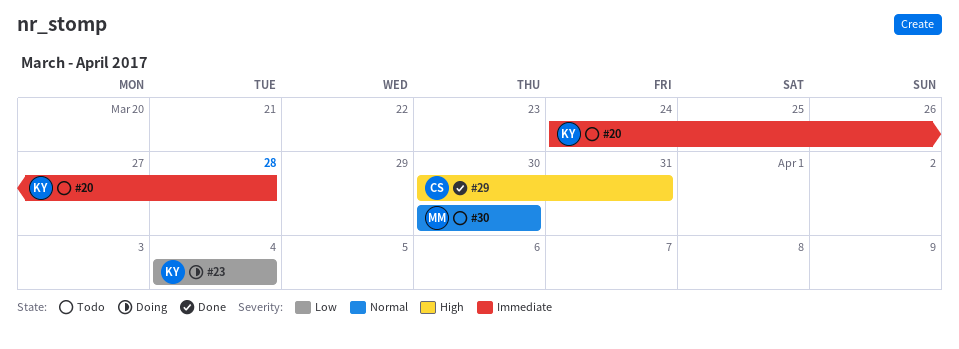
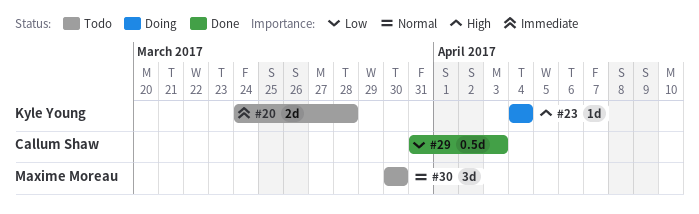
#23, priority: Low -> High
#29, priority: High -> Low
#29, start: Mar 30 -> Mar 31
#29, due: Mar 31 -> Apr 3

